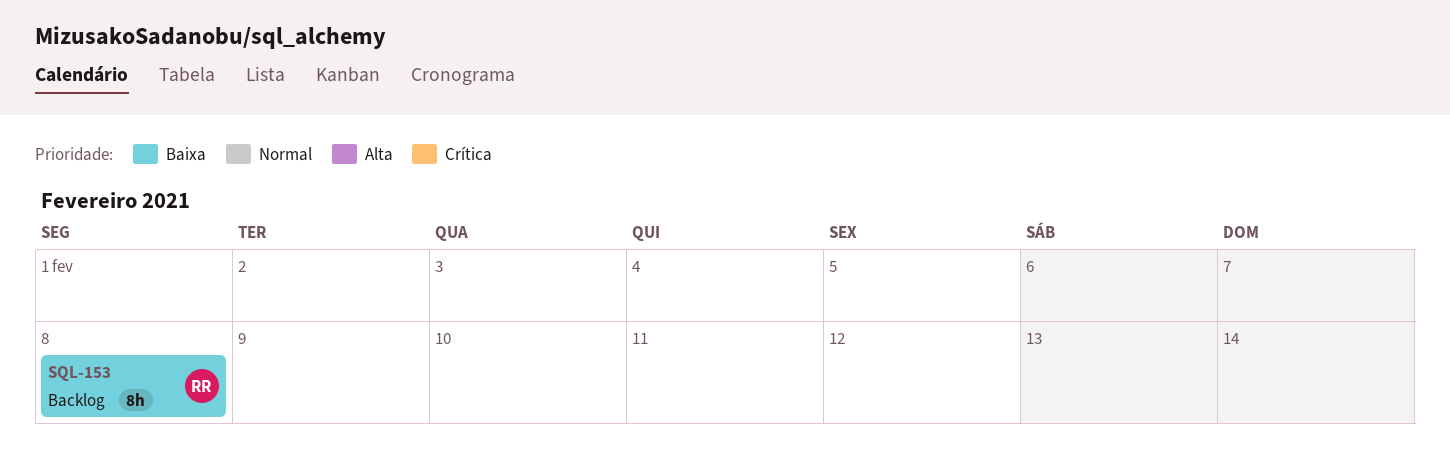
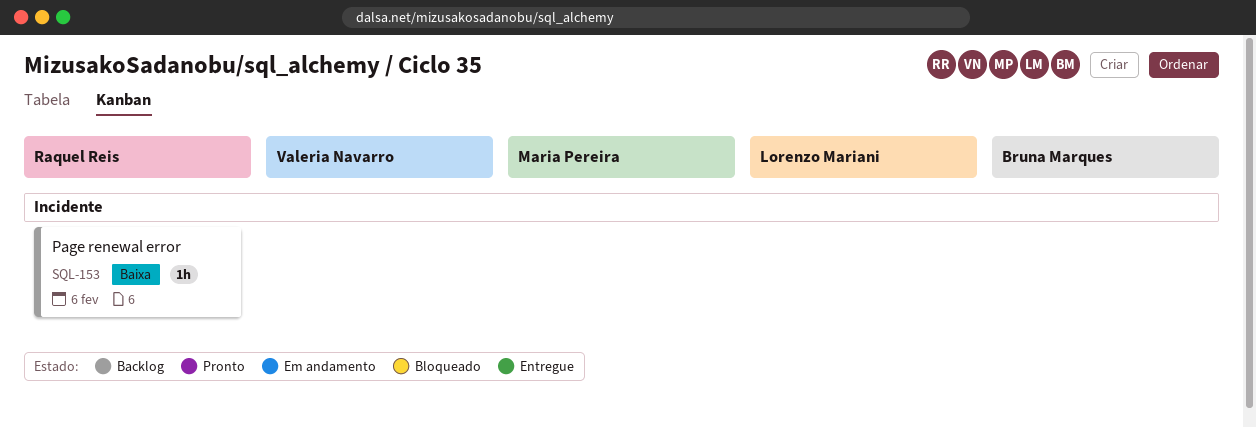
SQL-153, estimate: 8h -> 1h
SQL-153, due: Feb 8 -> Feb 6

